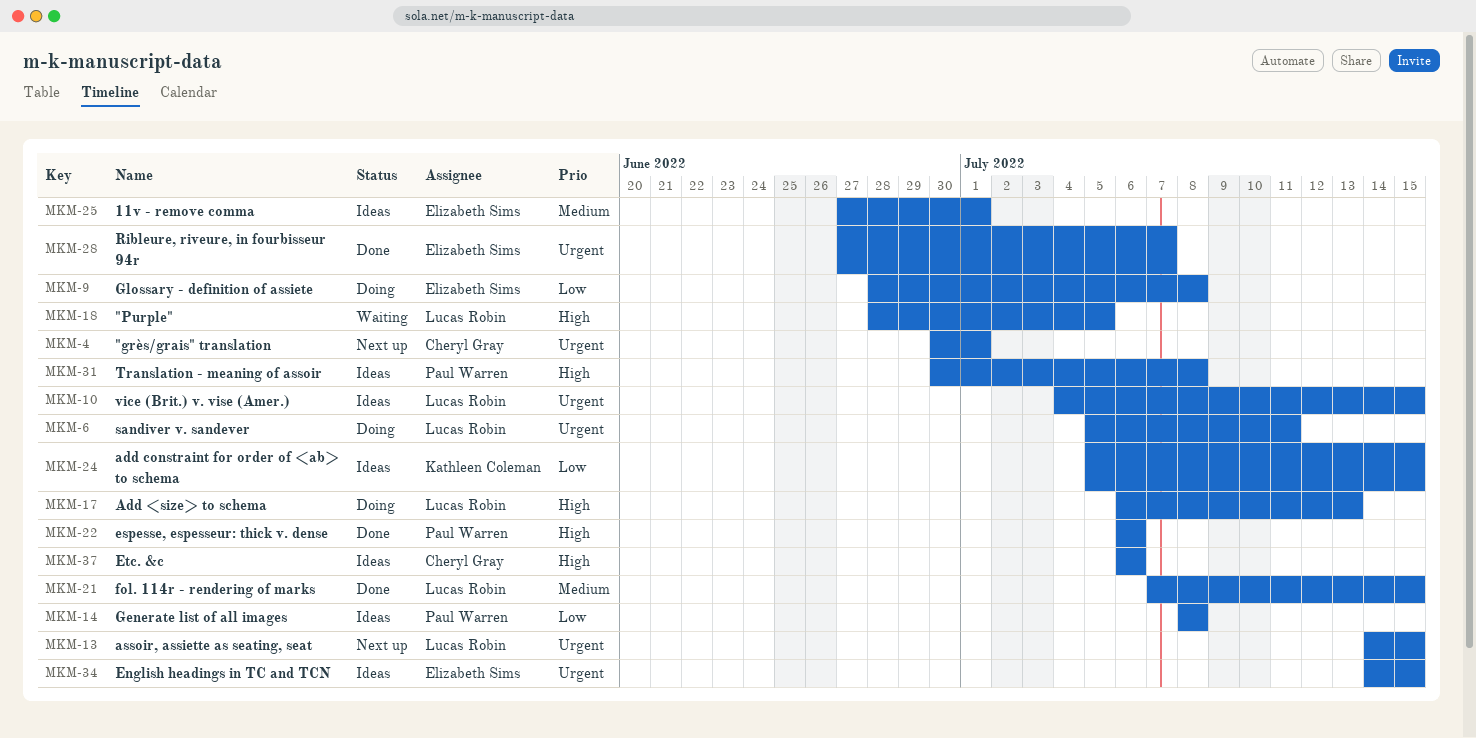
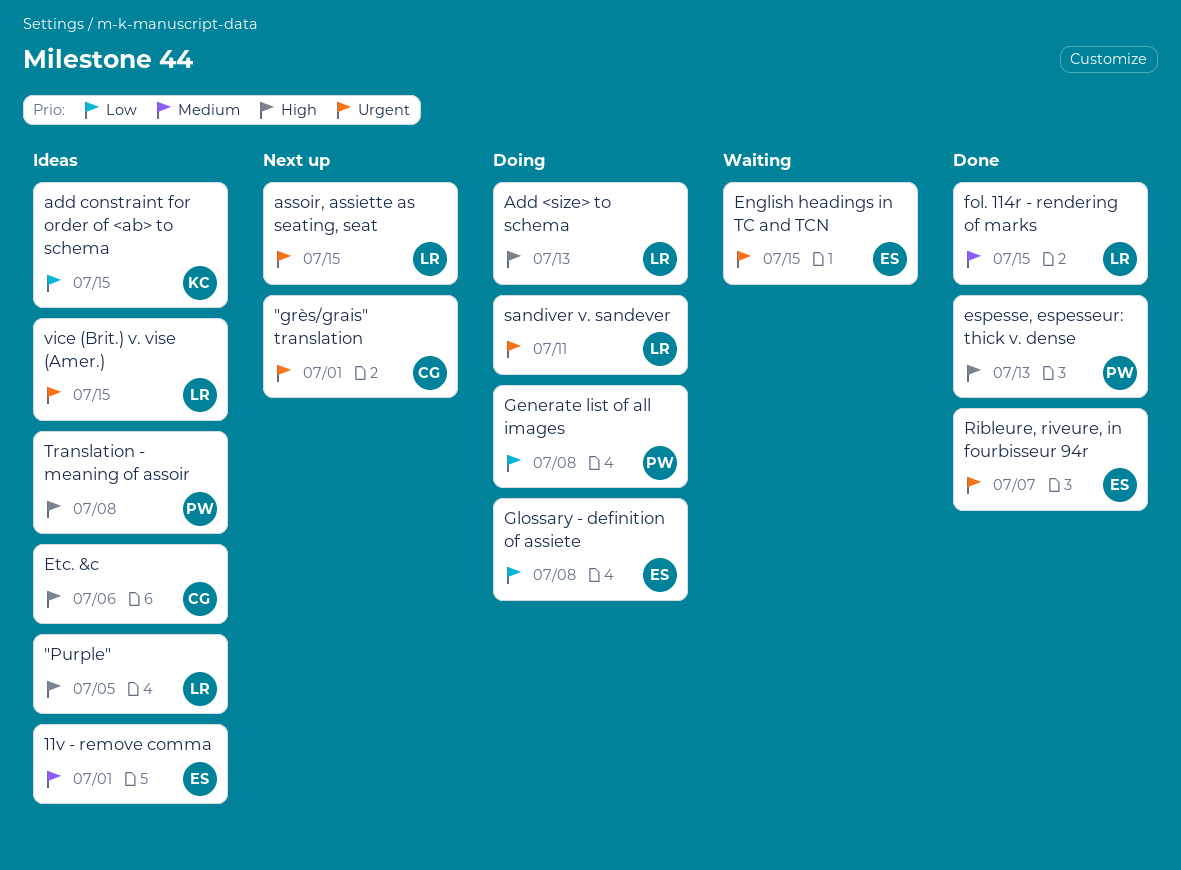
"Purple", status: Waiting -> Ideas
English headings in TC and TCN, status: Ideas -> Waiting
espesse, espesseur: thick v. dense, due: Jul 6 -> Jul 13
Generate list of all images, status: Ideas -> Doing

